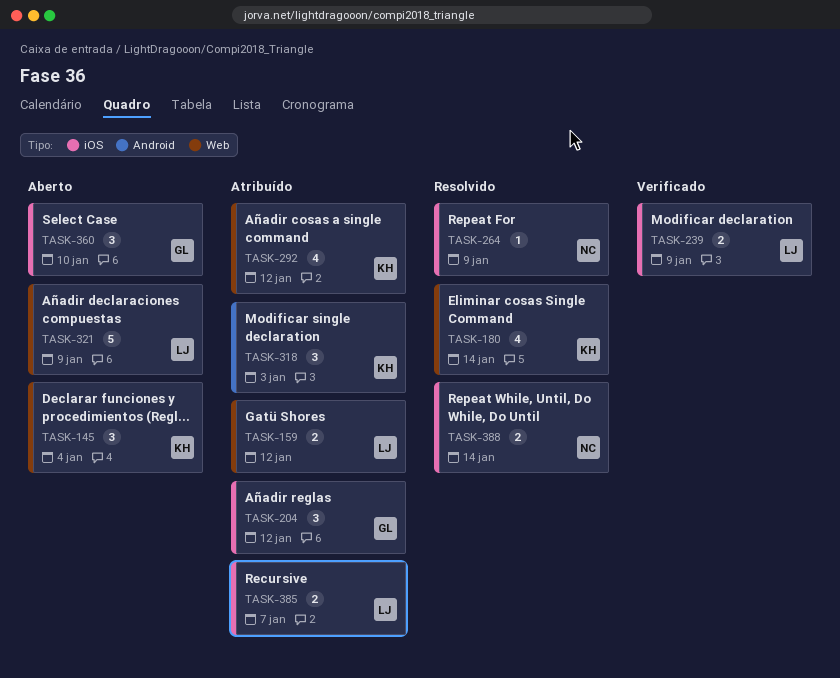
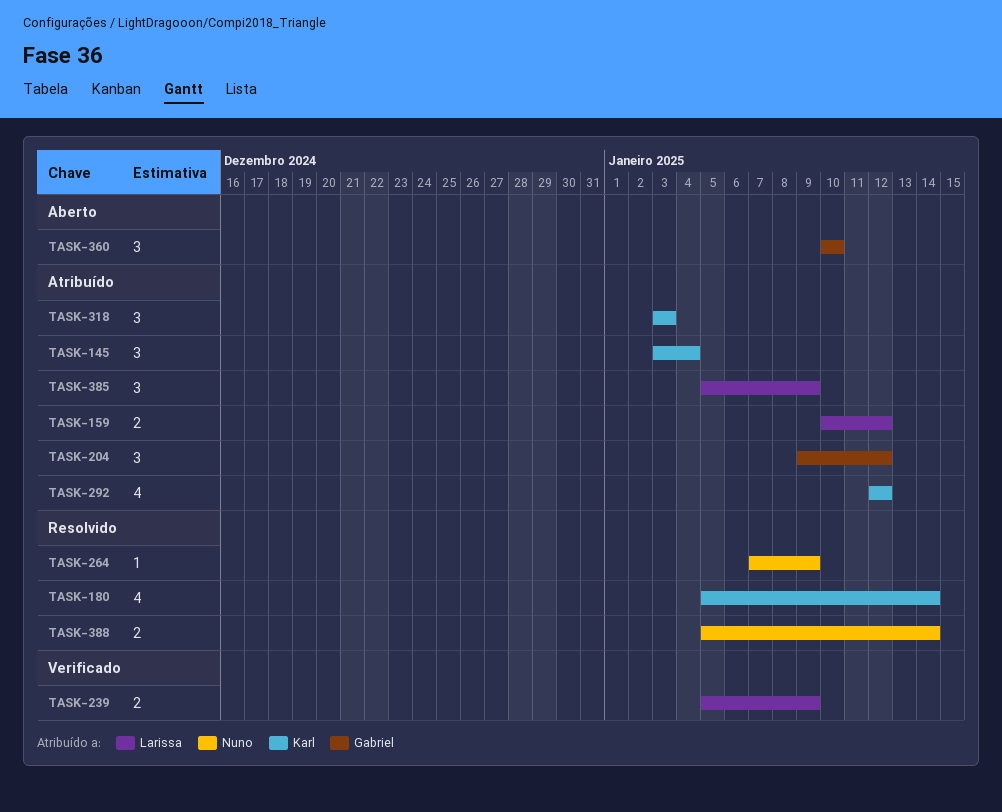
TASK-145, status: Aberto -> Atribuído
TASK-321: present -> none
TASK-385, estimate: 2 -> 3
TASK-385, due: Jan 7 -> Jan 9

